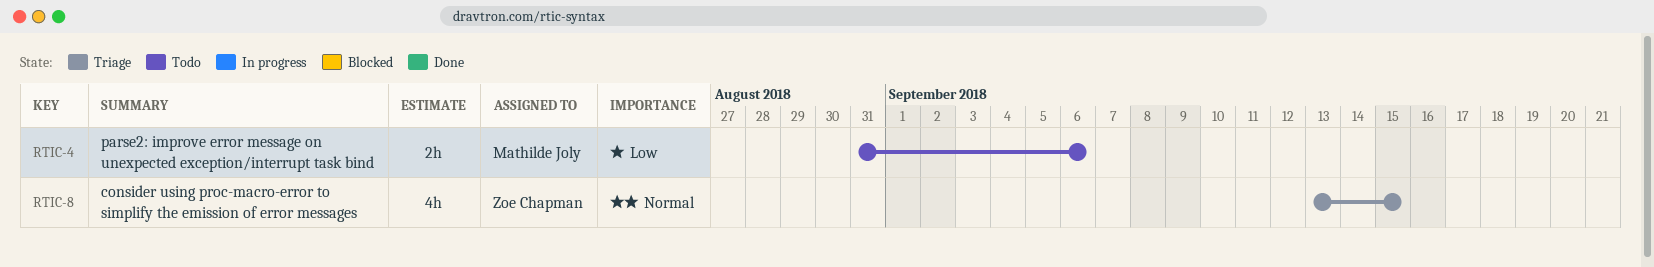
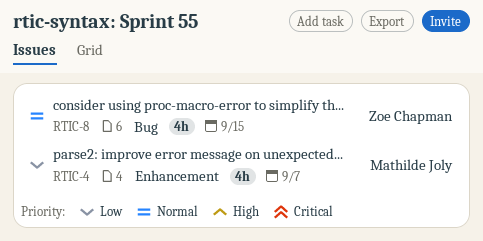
RTIC-4, estimate: 2h -> 4h
RTIC-4, due: Sep 6 -> Sep 7

